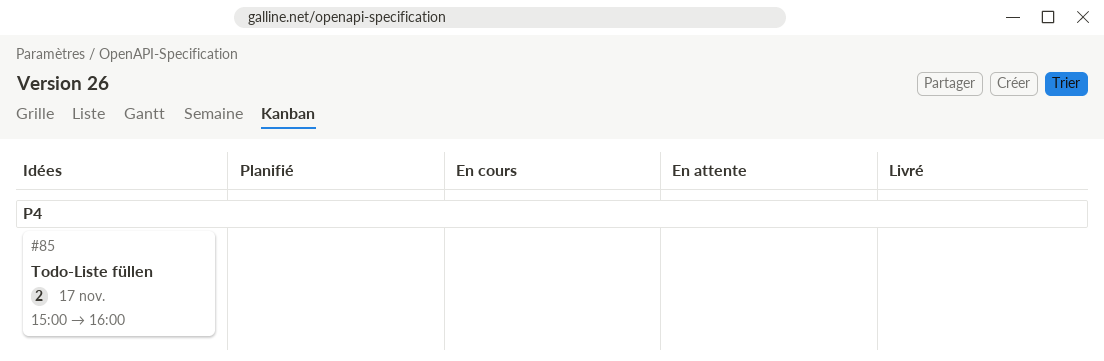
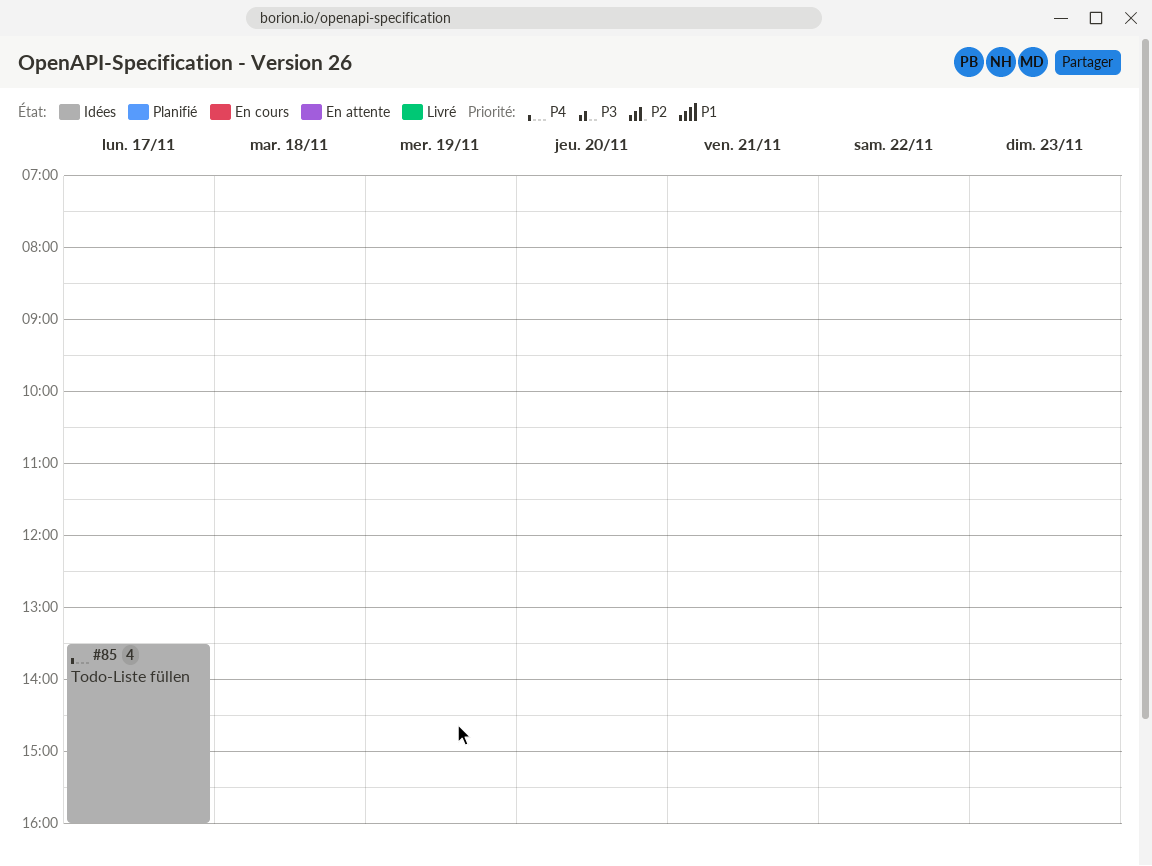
#85, estimate: 2 -> 4
#85, begins: 15:00 -> 13:30

